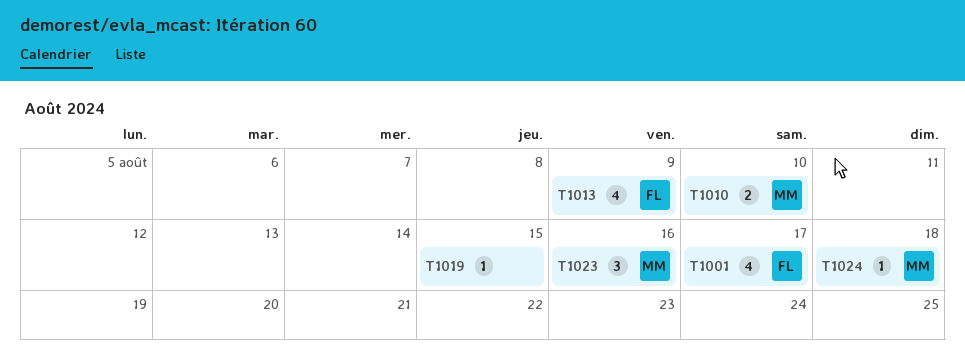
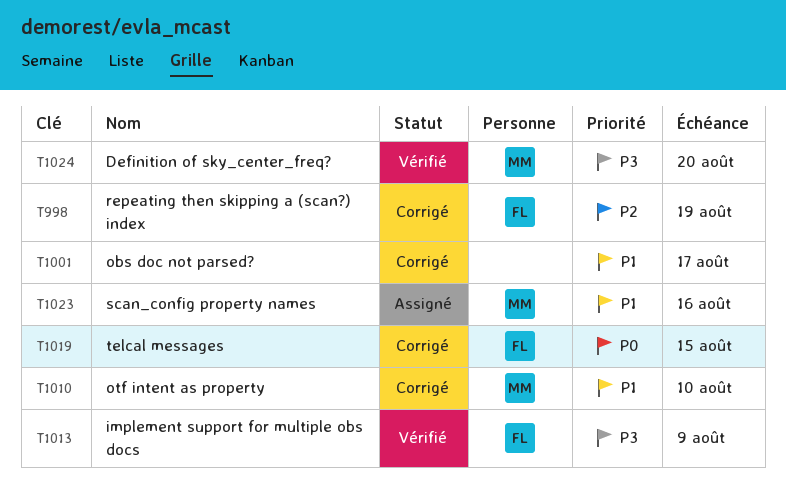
T998: none -> present
T1001, owner: FL -> none
T1019, owner: none -> FL
T1024, due: Aug 18 -> Aug 20

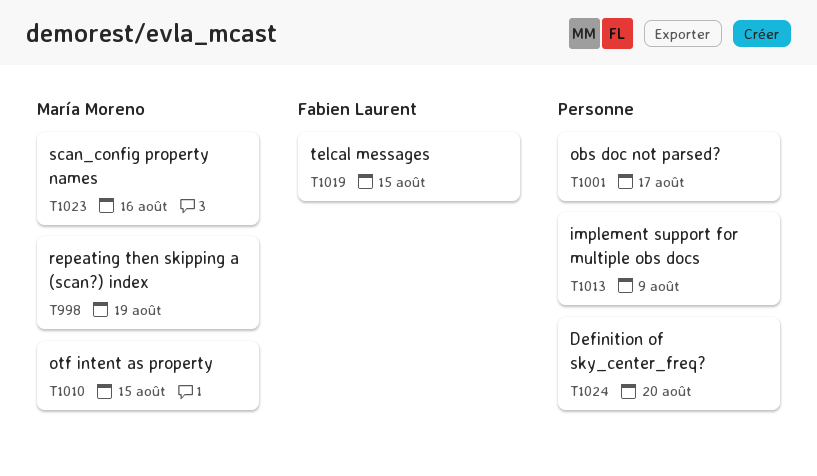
T998, owner: Fabien Laurent -> María Moreno
T1010, due: Aug 10 -> Aug 15
T1013, owner: Fabien Laurent -> none
T1024, owner: María Moreno -> none

